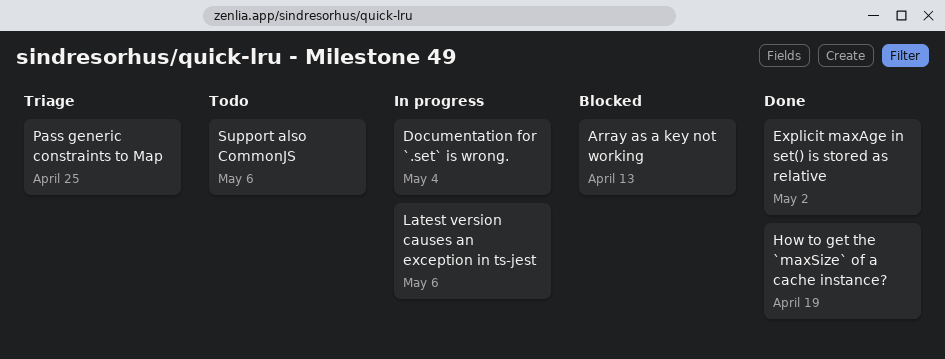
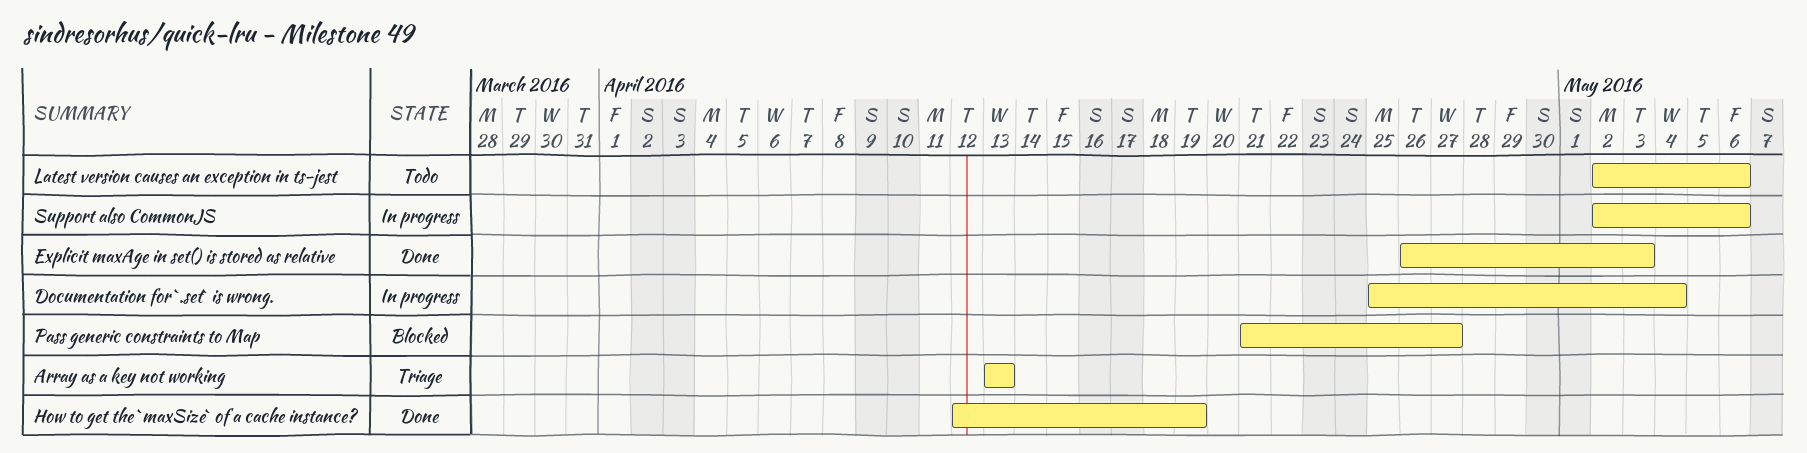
Array as a key not working, status: Blocked -> Triage
Explicit maxAge in set() is stored as relative, due: May 2 -> May 3
Latest version causes an exception in ts-jest, status: In progress -> Todo
Pass generic constraints to Map, status: Triage -> Blocked
Pass generic constraints to Map, due: Apr 25 -> Apr 27
Support also CommonJS, status: Todo -> In progress

